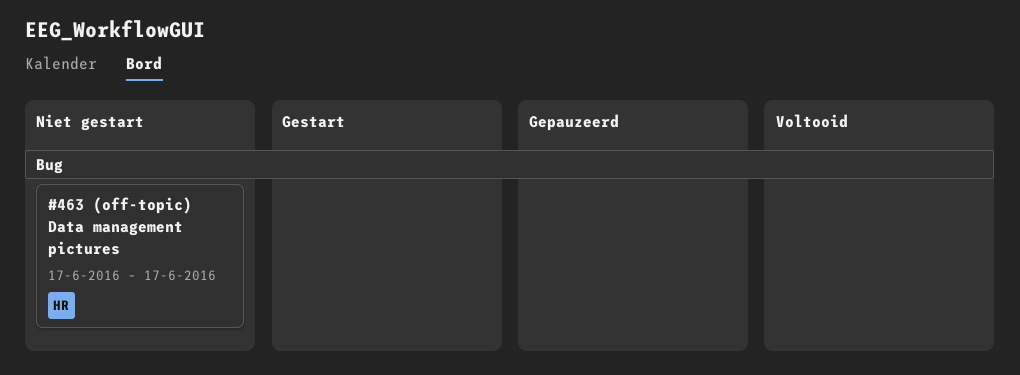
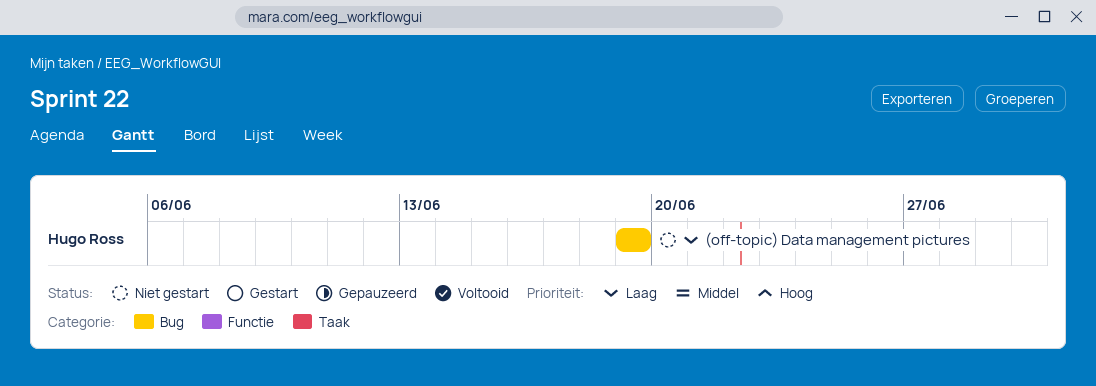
(off-topic) Data management pictures, start: Jun 17 -> Jun 19
(off-topic) Data management pictures, due: Jun 17 -> Jun 19

